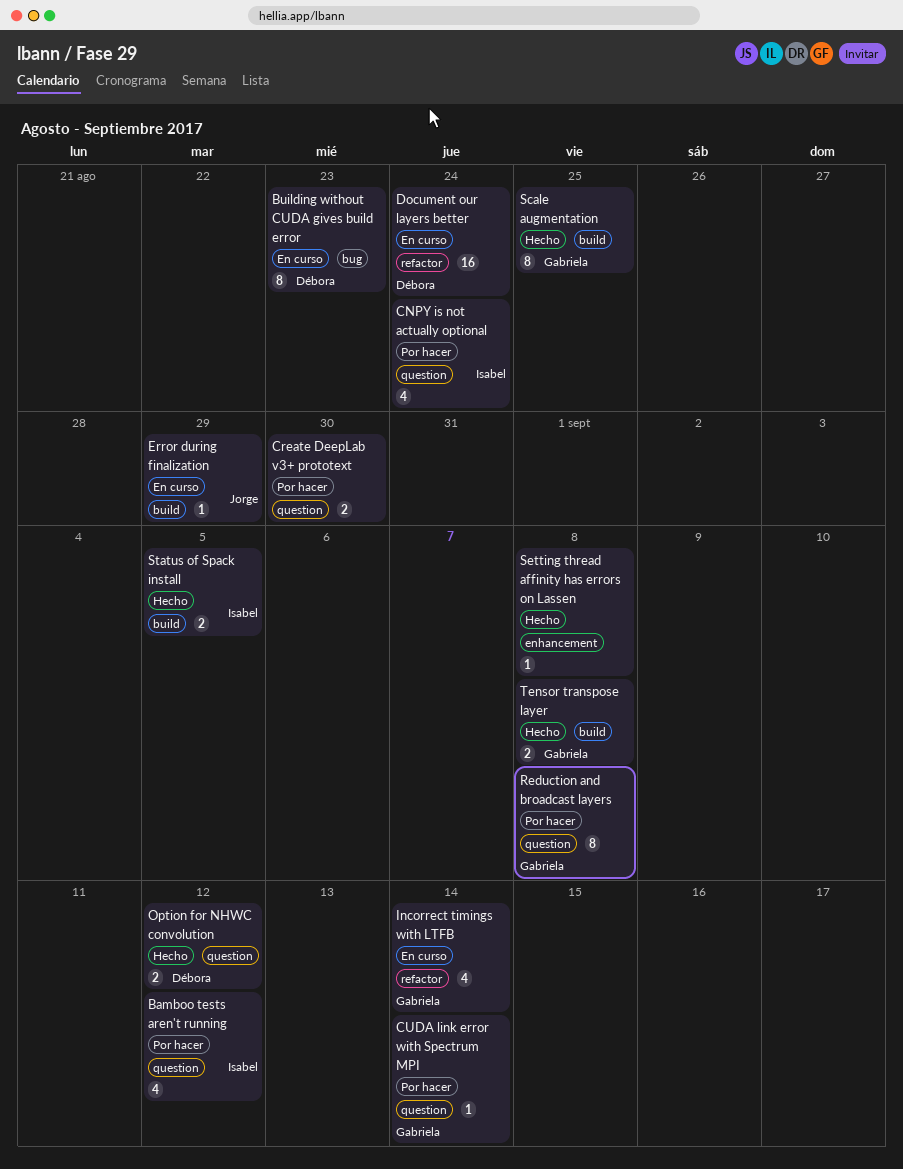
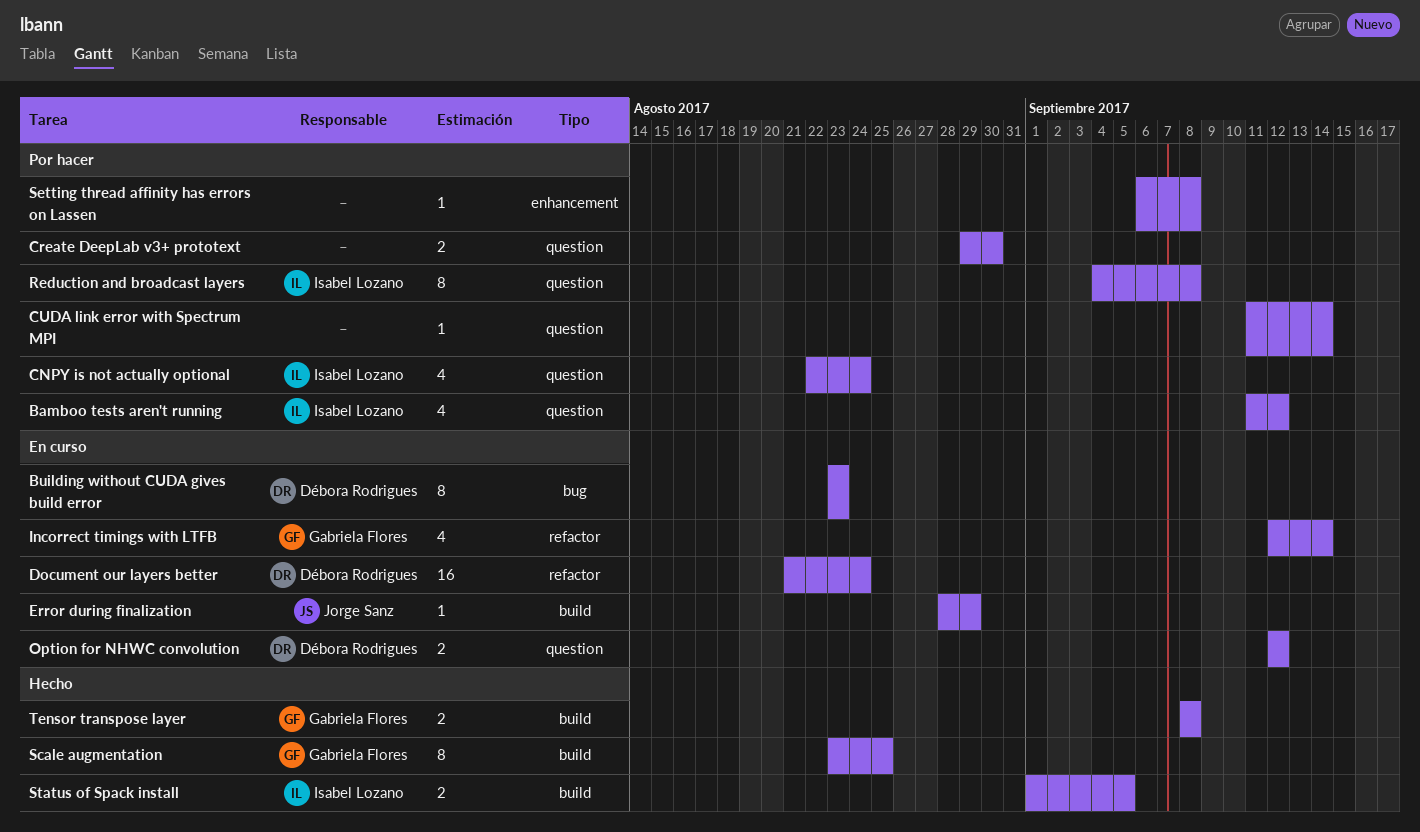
CUDA link error with Spectrum MPI, owner: Gabriela Flores -> none
Option for NHWC convolution, status: Hecho -> En curso
Reduction and broadcast layers, owner: Gabriela Flores -> Isabel Lozano
Setting thread affinity has errors on Lassen, status: Hecho -> Por hacer

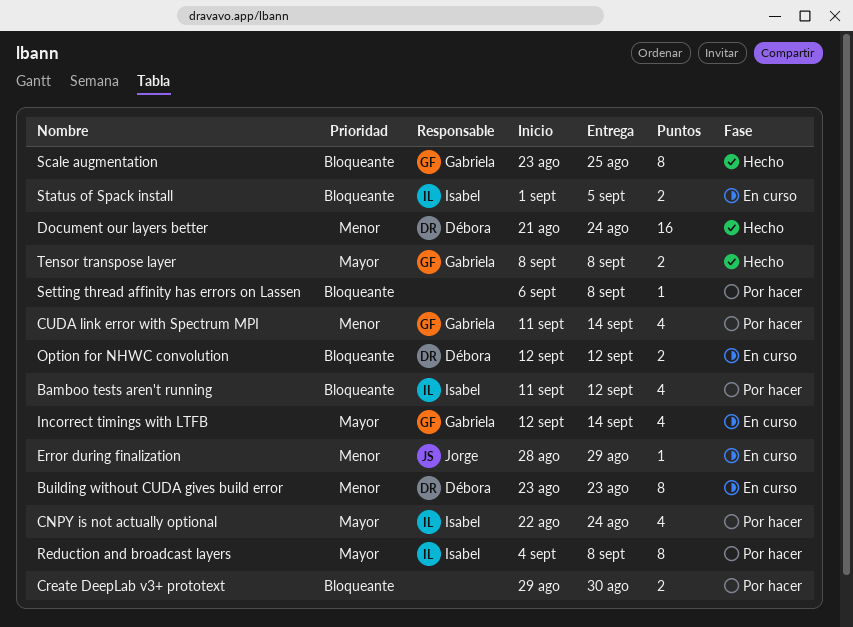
CUDA link error with Spectrum MPI, owner: none -> Gabriela Flores
CUDA link error with Spectrum MPI, estimate: 1 -> 4
Document our layers better, status: En curso -> Hecho
Status of Spack install, status: Hecho -> En curso

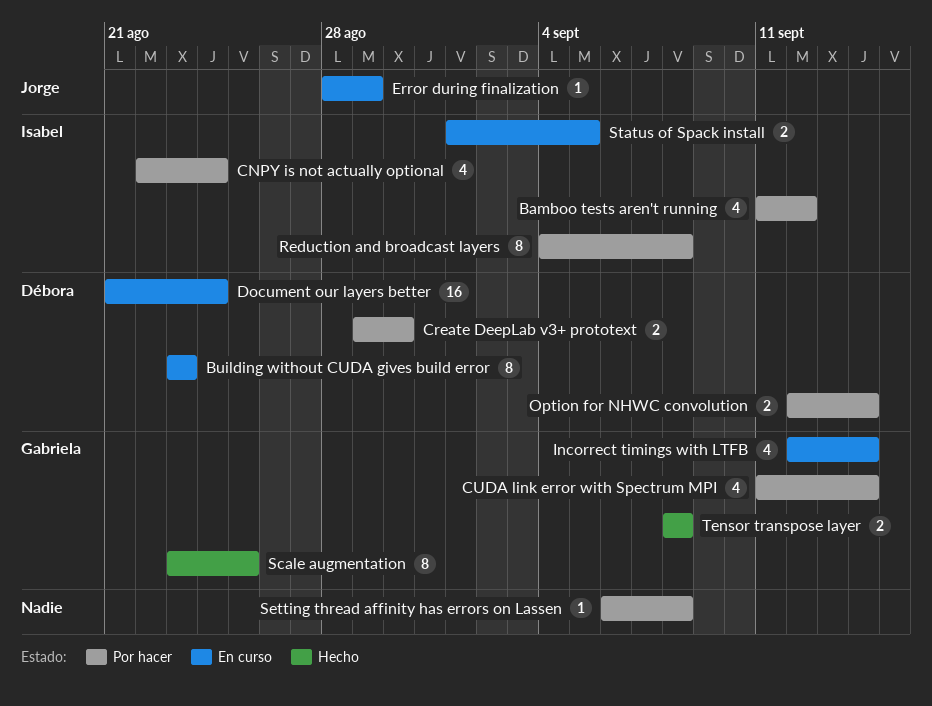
Create DeepLab v3+ prototext, owner: none -> Débora
Document our layers better, status: Hecho -> En curso
Option for NHWC convolution, status: En curso -> Por hacer
Option for NHWC convolution, due: Sep 12 -> Sep 14

